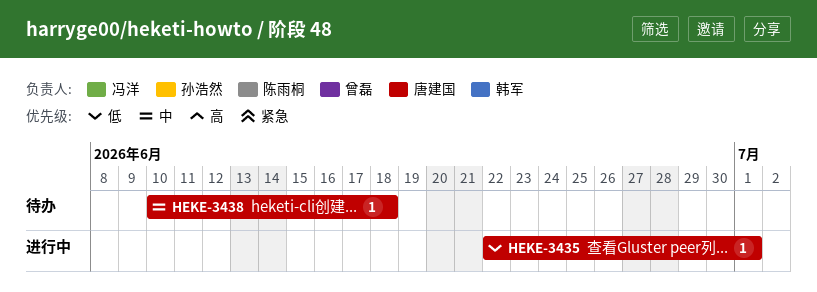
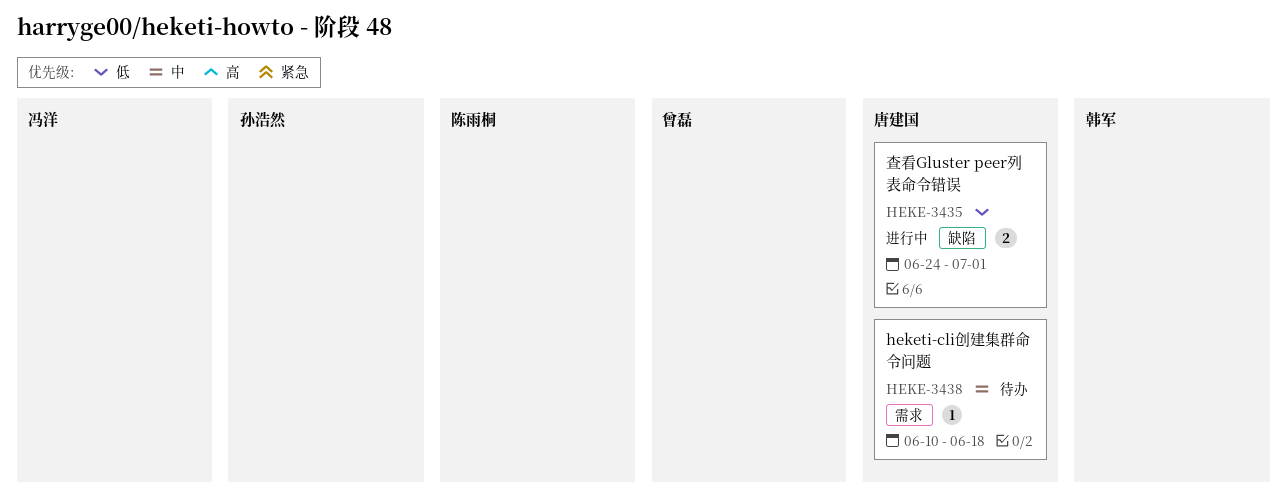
HEKE-3435, estimate: 1 -> 2
HEKE-3435, start: Jun 22 -> Jun 24

